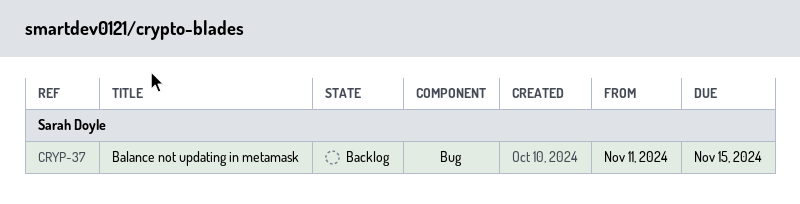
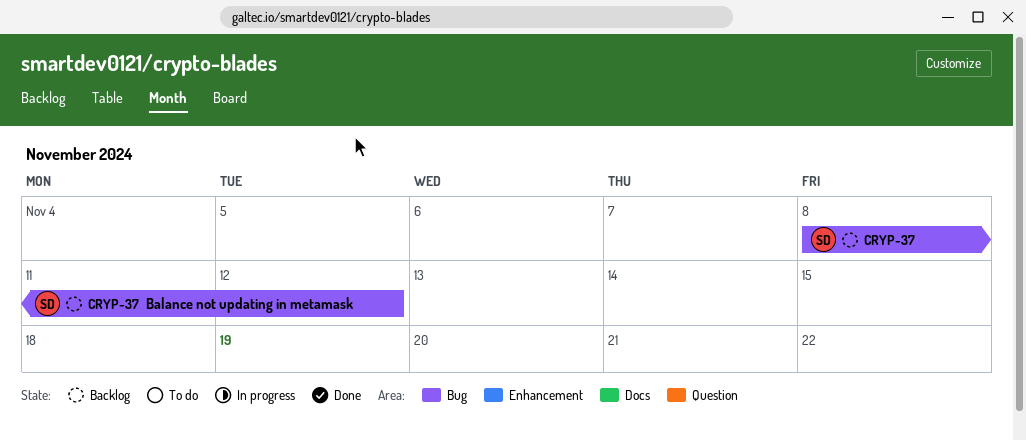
CRYP-37, start: Nov 11 -> Nov 8
CRYP-37, due: Nov 15 -> Nov 12

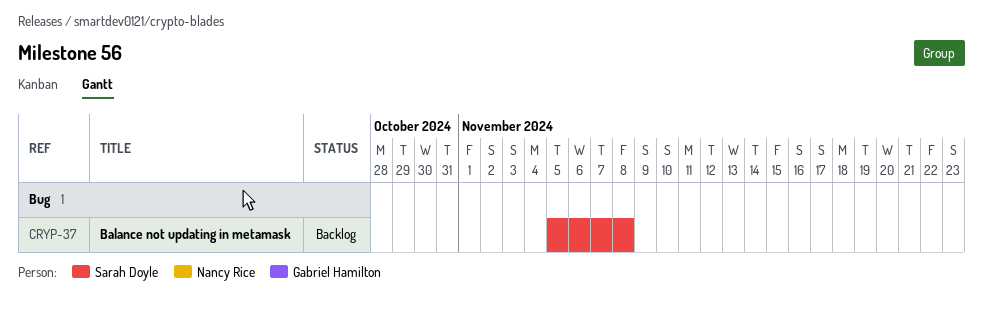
CRYP-37, start: Nov 8 -> Nov 5
CRYP-37, due: Nov 12 -> Nov 8

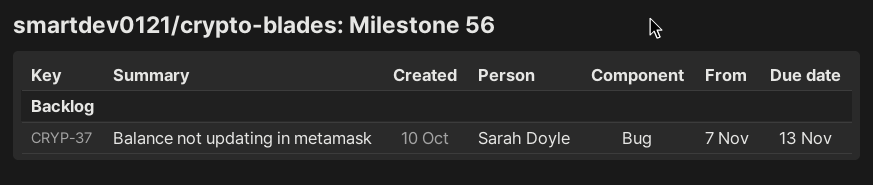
CRYP-37, start: Nov 5 -> Nov 7
CRYP-37, due: Nov 8 -> Nov 13

